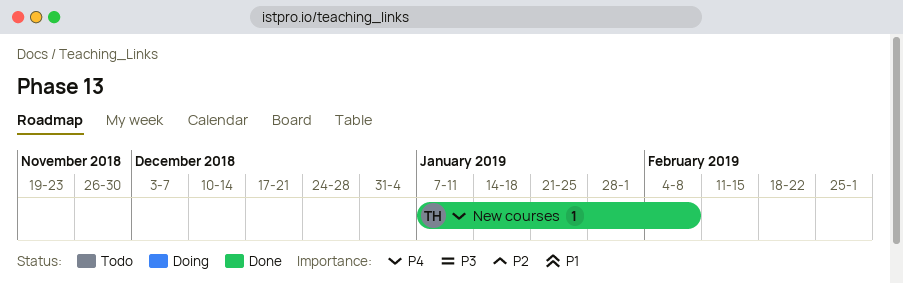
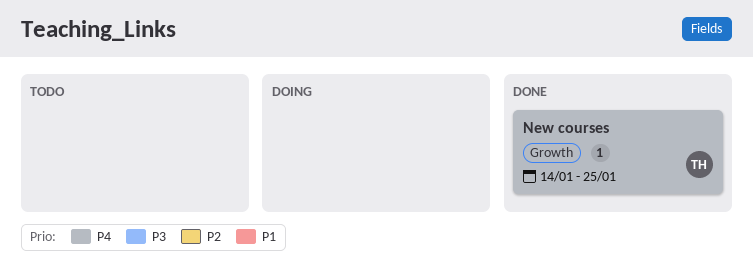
New courses, start: Jan 7 -> Jan 14
New courses, due: Feb 8 -> Jan 25

